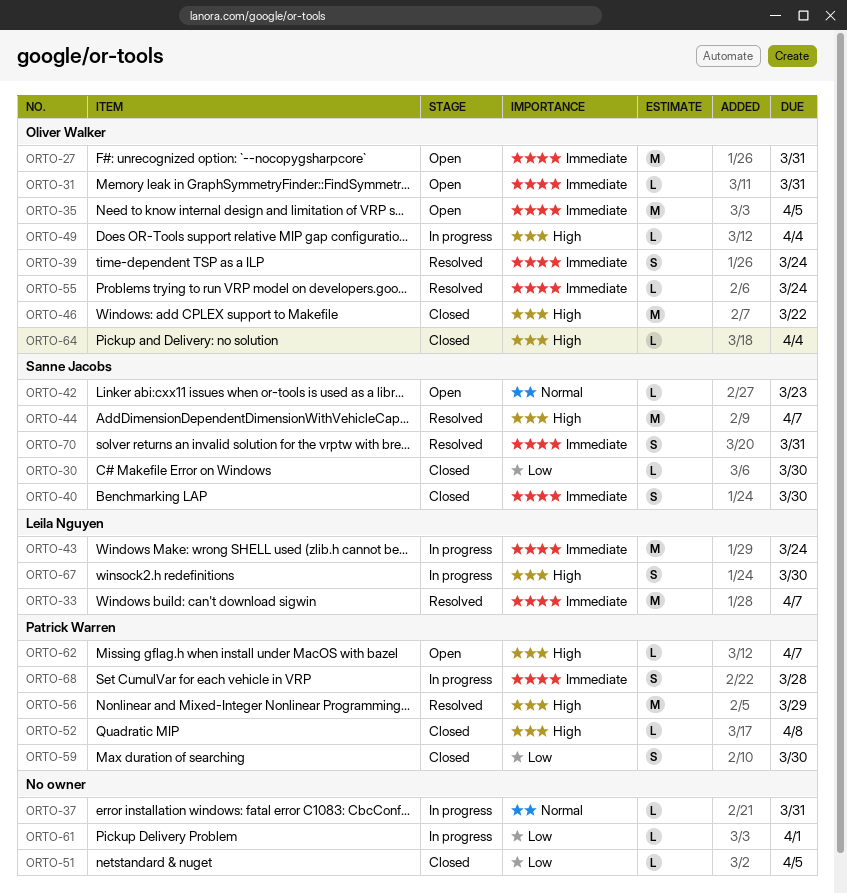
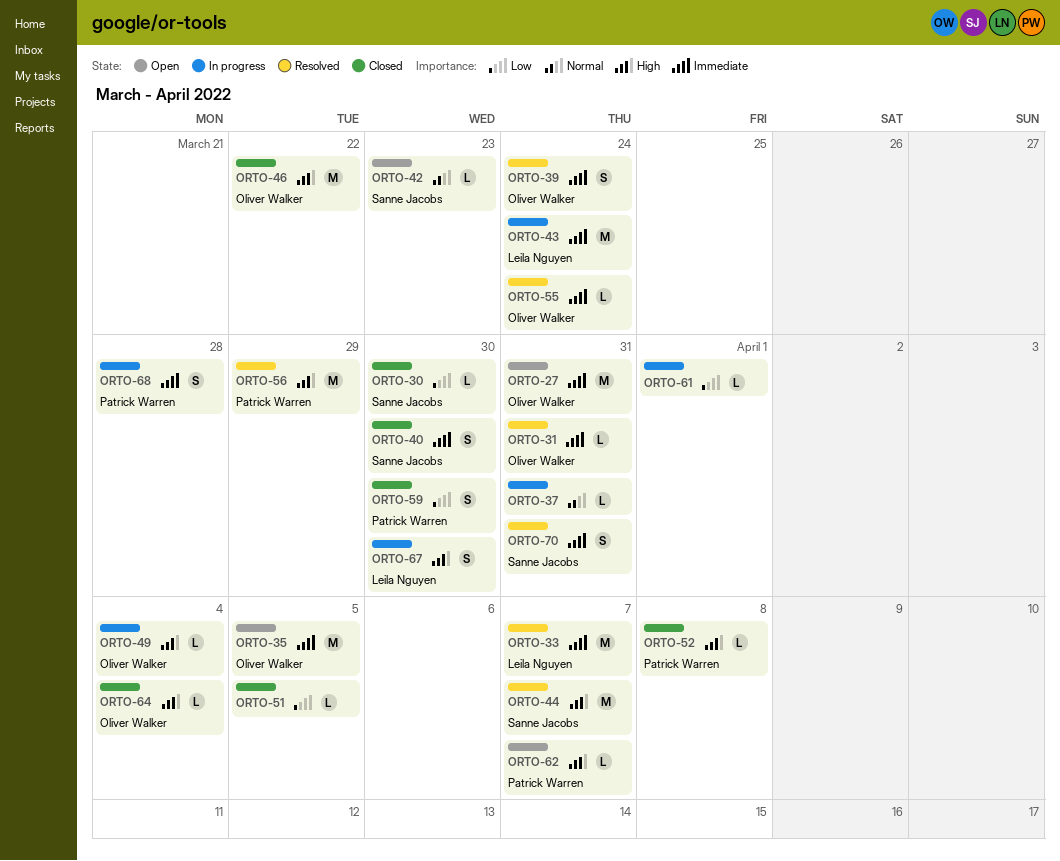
ORTO-31, status: Open -> Resolved

